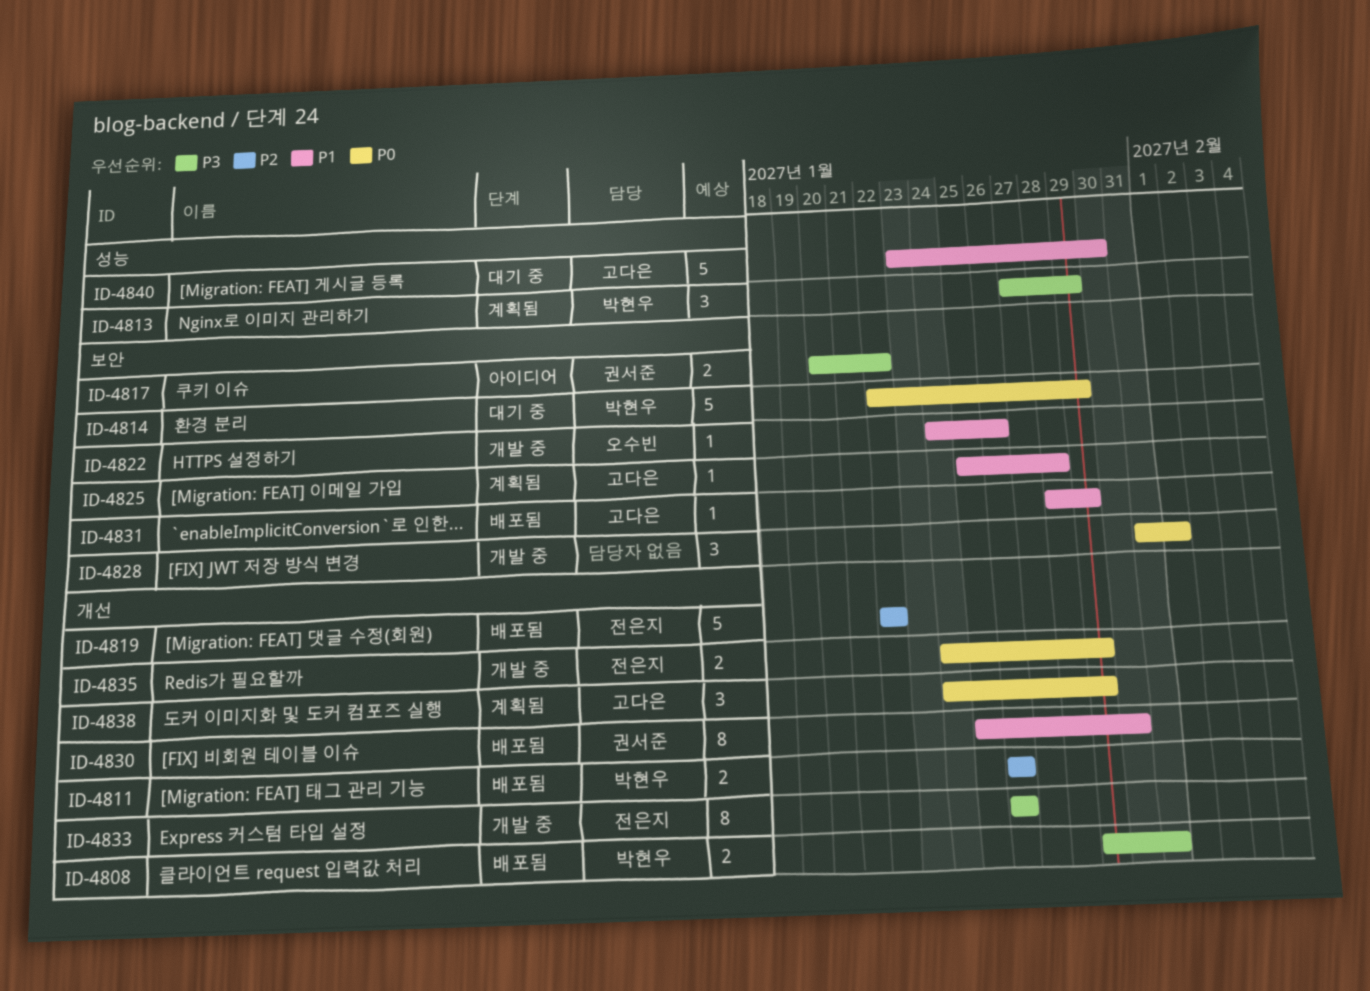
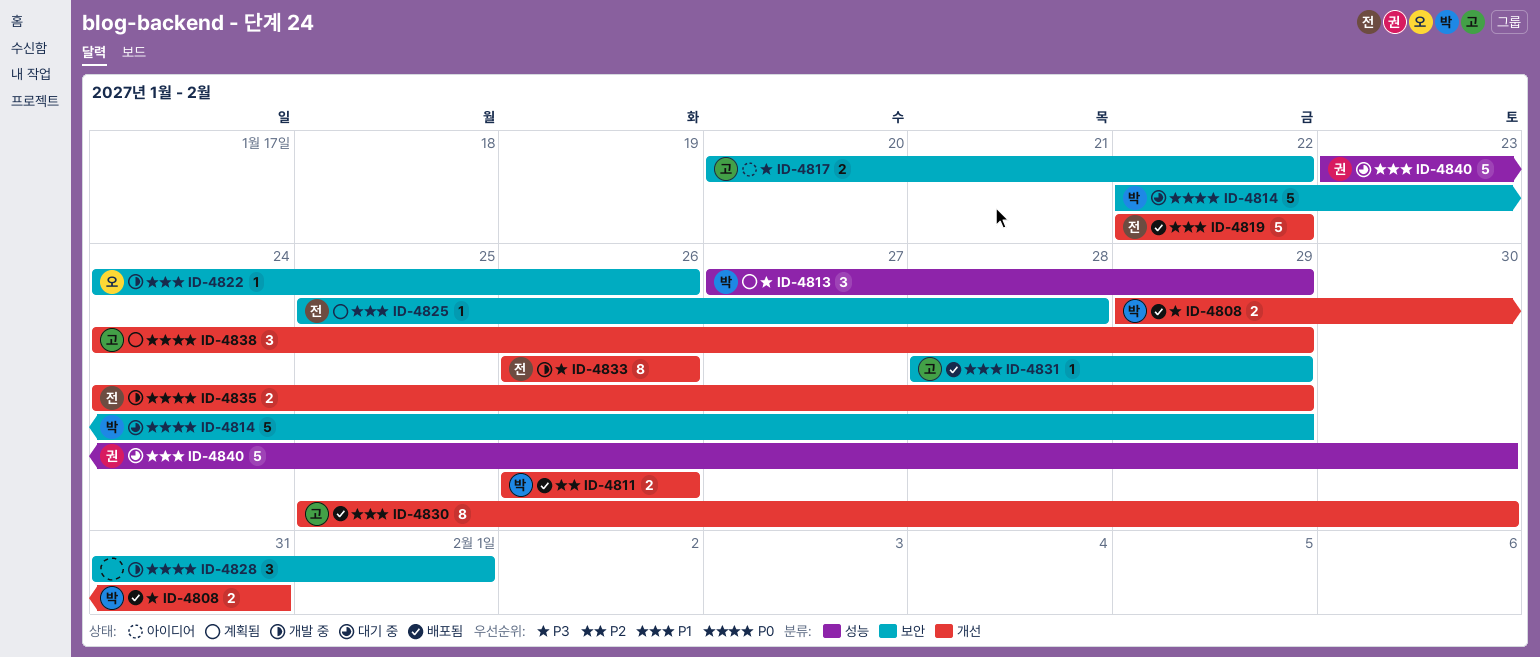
ID-4817, owner: 권서준 -> 고다은
ID-4819, priority: P2 -> P1
ID-4825, owner: 고다은 -> 전은지
ID-4830, owner: 권서준 -> 고다은
ID-4840, owner: 고다은 -> 권서준

